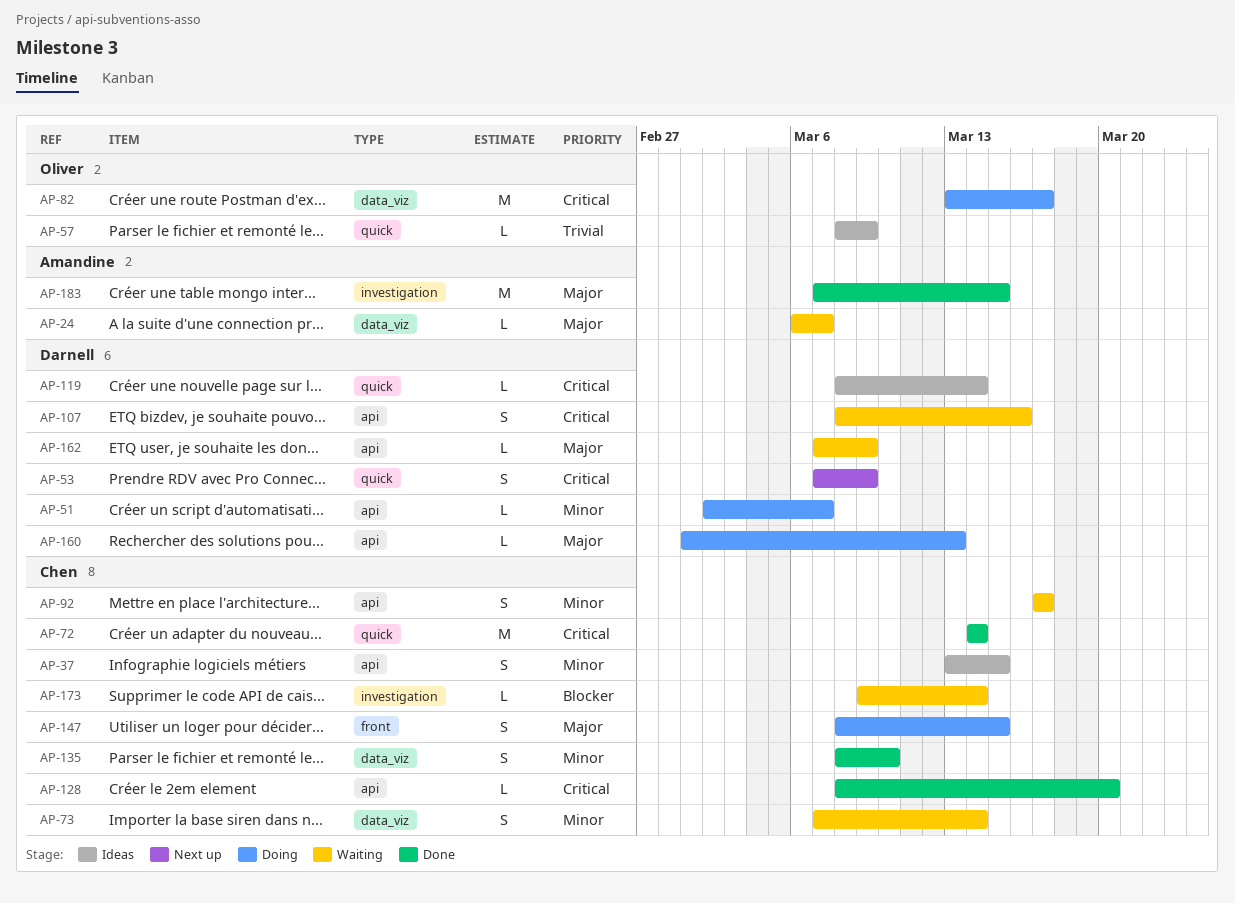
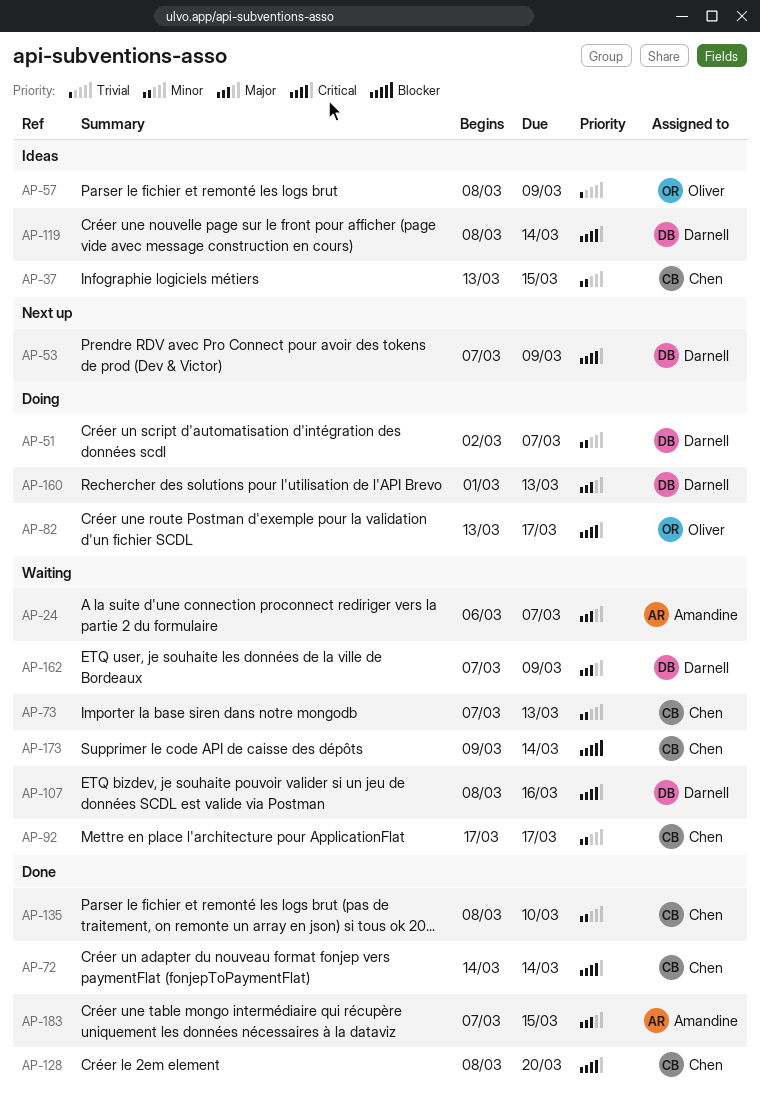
AP-73, due: Mar 14 -> Mar 13
AP-147: present -> none

